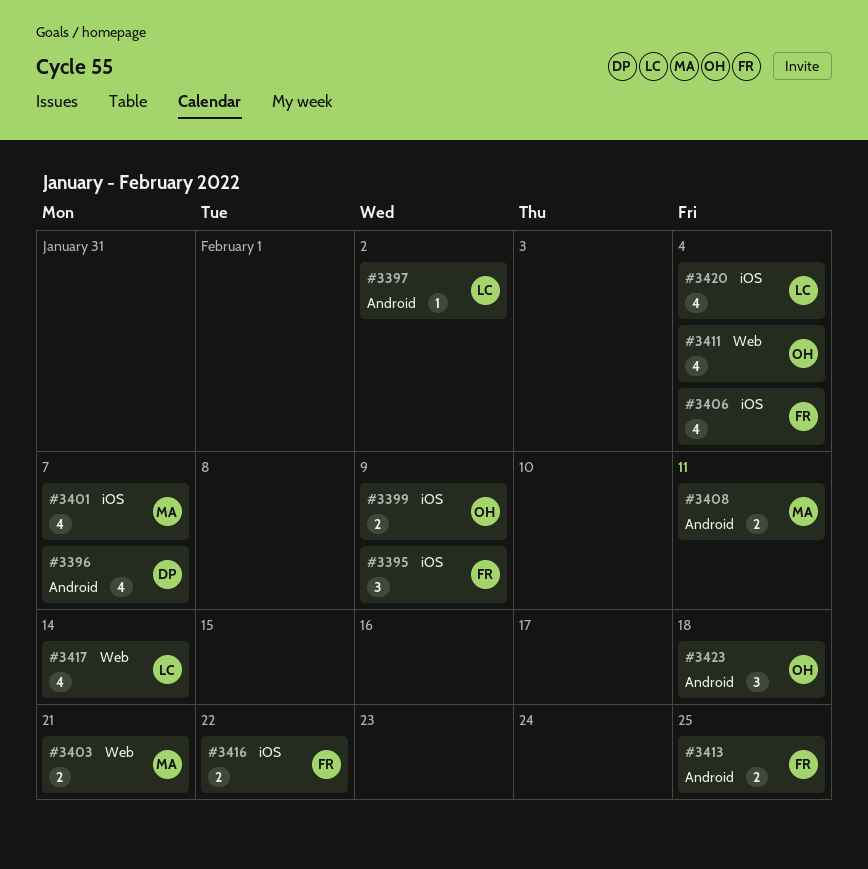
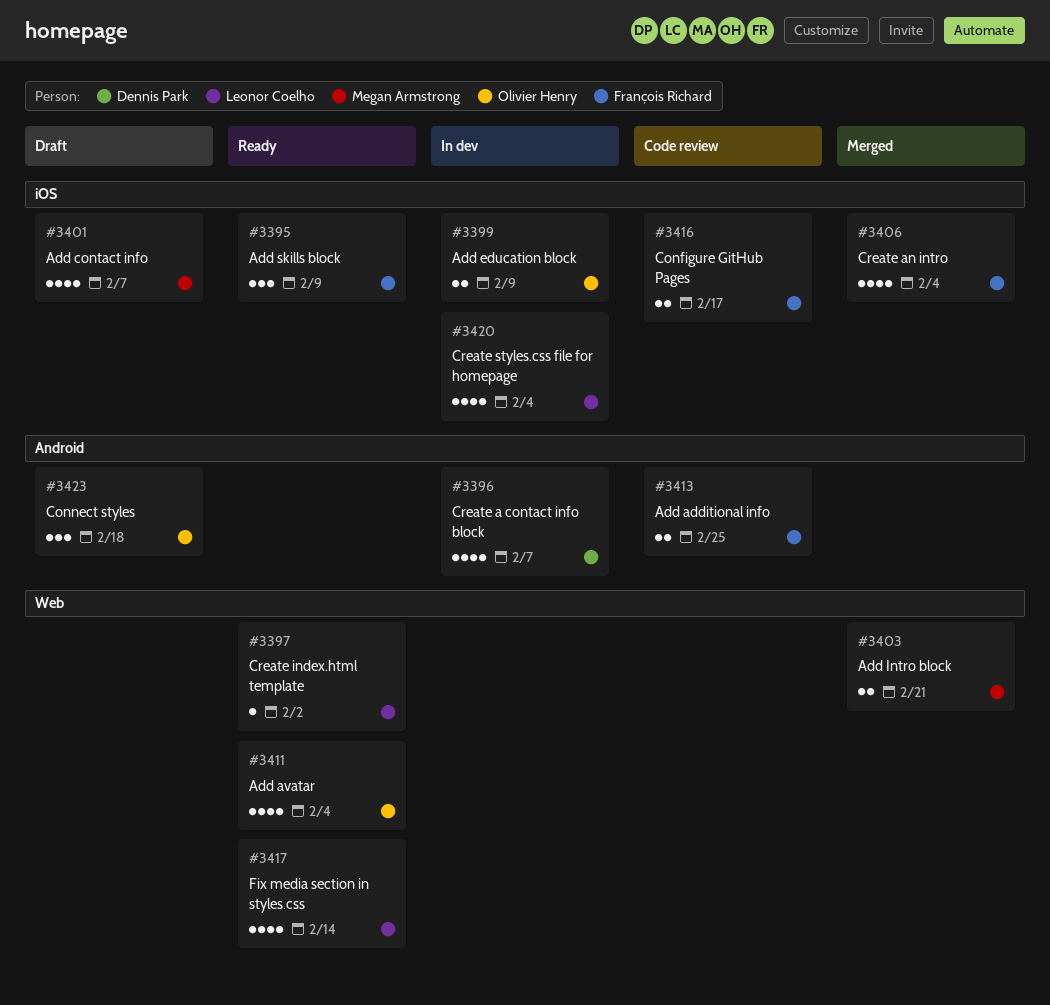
#3397, label: Android -> Web
#3408: present -> none
#3416, due: Feb 22 -> Feb 17

